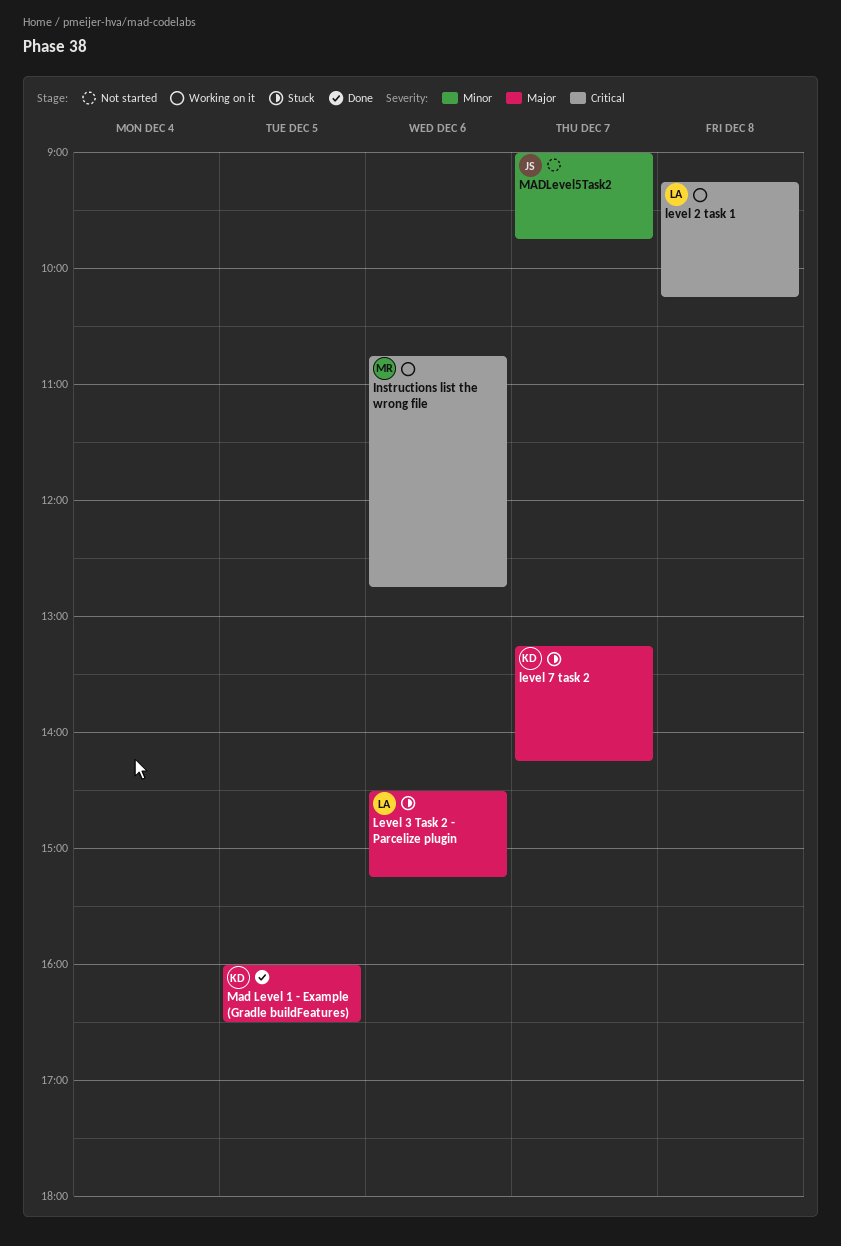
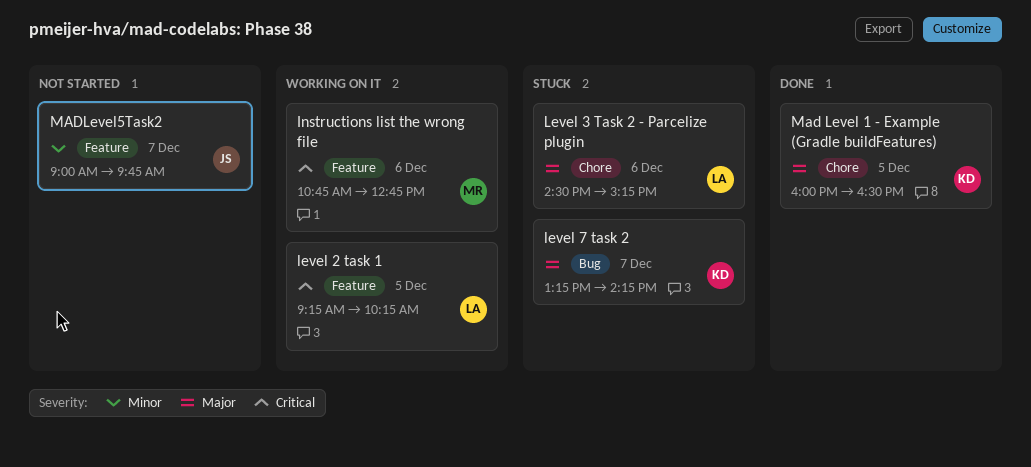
level 2 task 1, day: Dec 8 -> Dec 5

